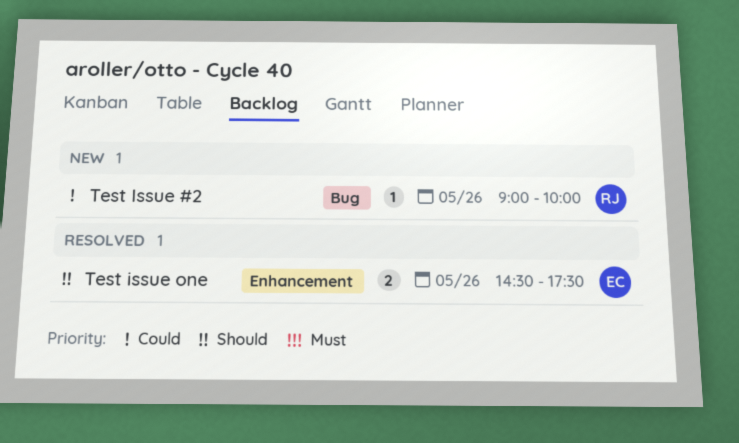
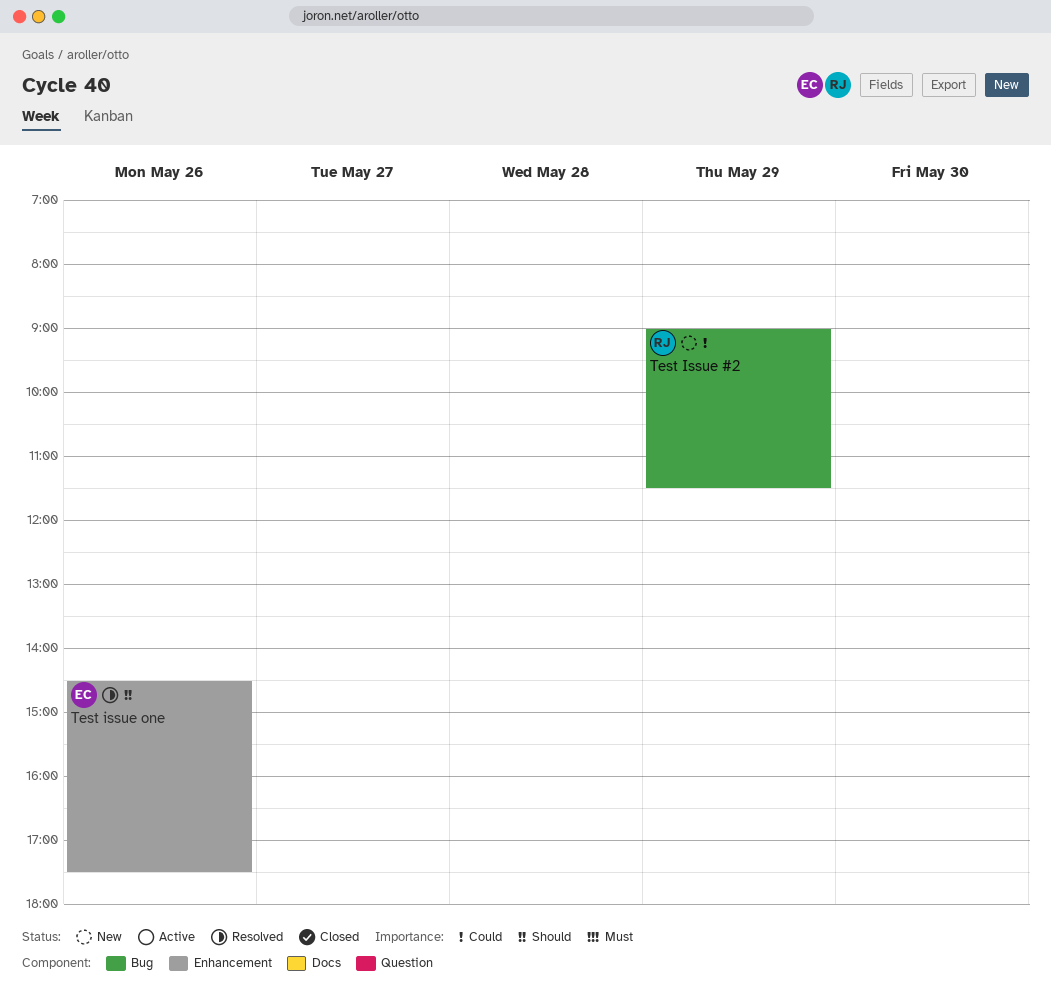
Test Issue #2, day: May 26 -> May 29
Test Issue #2, ends: 10:00 -> 11:30

